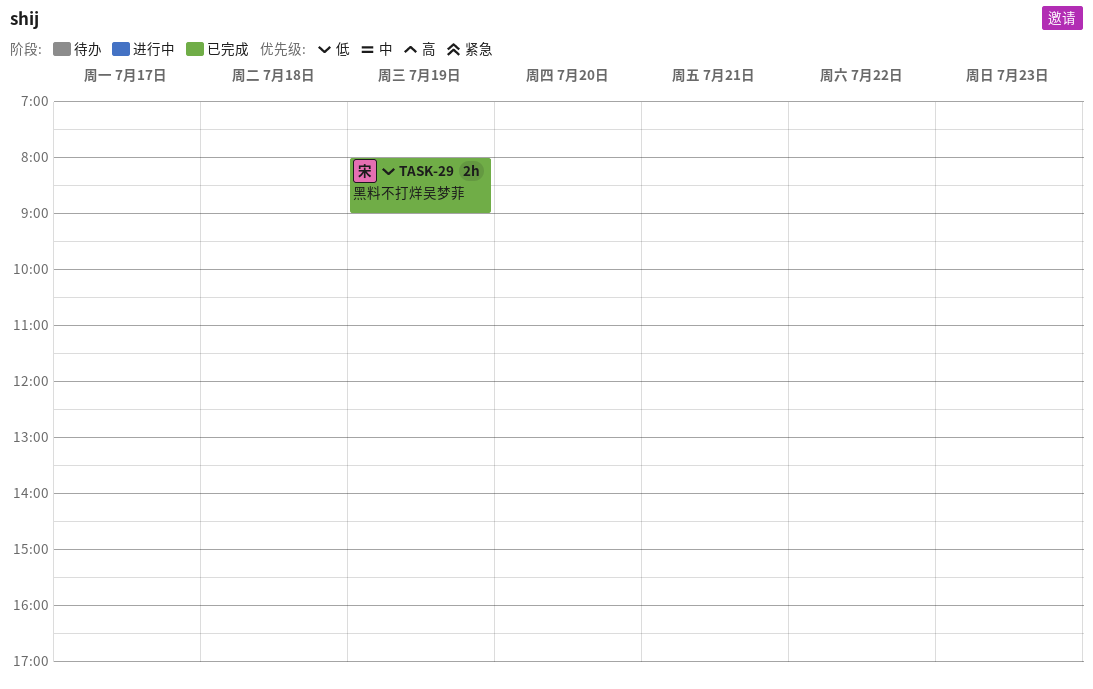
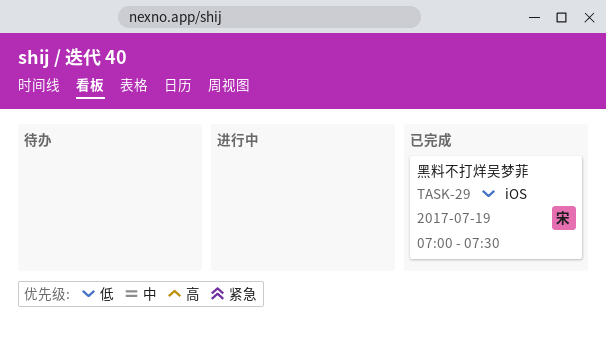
TASK-29, begins: 08:00 -> 07:00
TASK-29, ends: 09:00 -> 07:30

